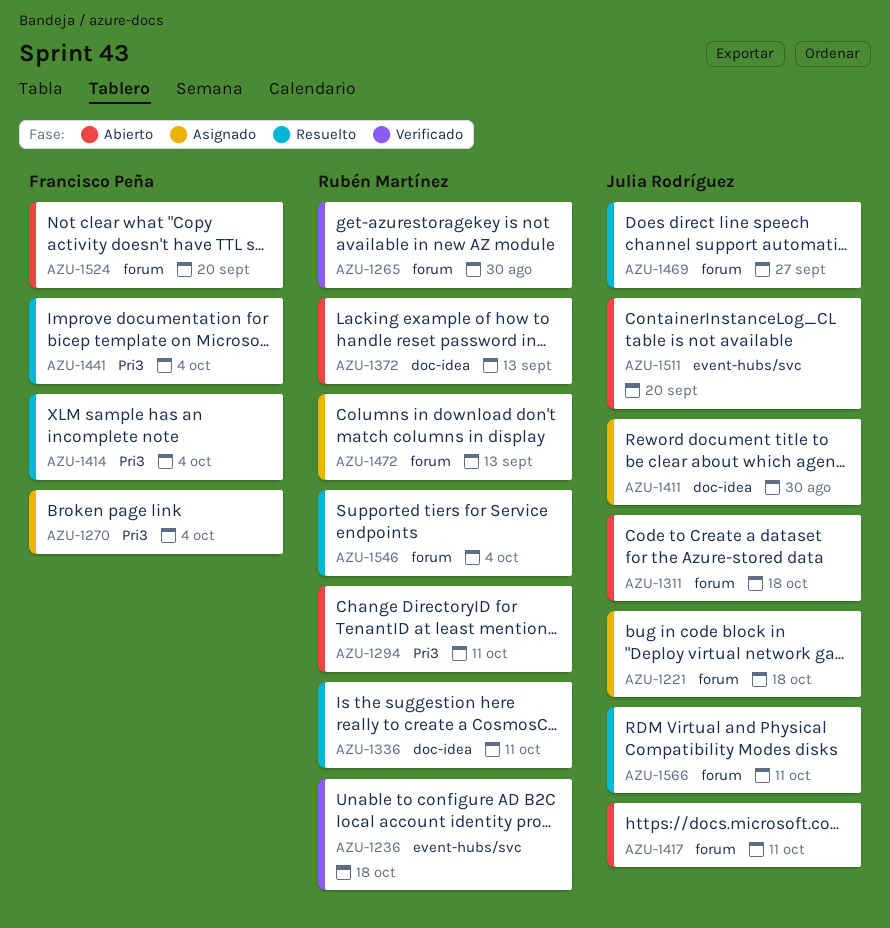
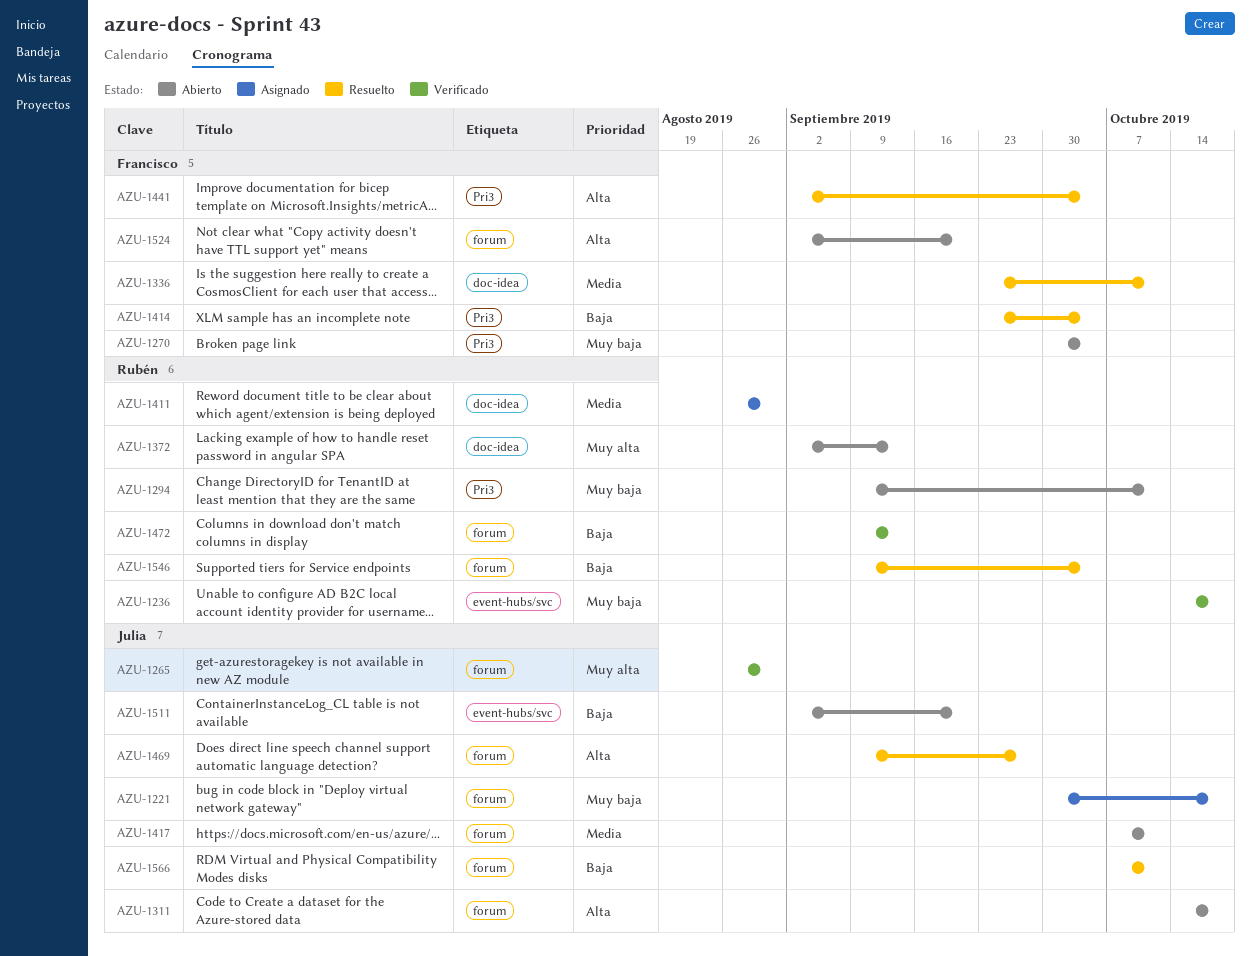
AZU-1265, owner: Rubén Martínez -> Julia Rodríguez
AZU-1270, status: Asignado -> Abierto
AZU-1336, owner: Rubén Martínez -> Francisco Peña
AZU-1411, owner: Julia Rodríguez -> Rubén Martínez
AZU-1472, status: Asignado -> Verificado

